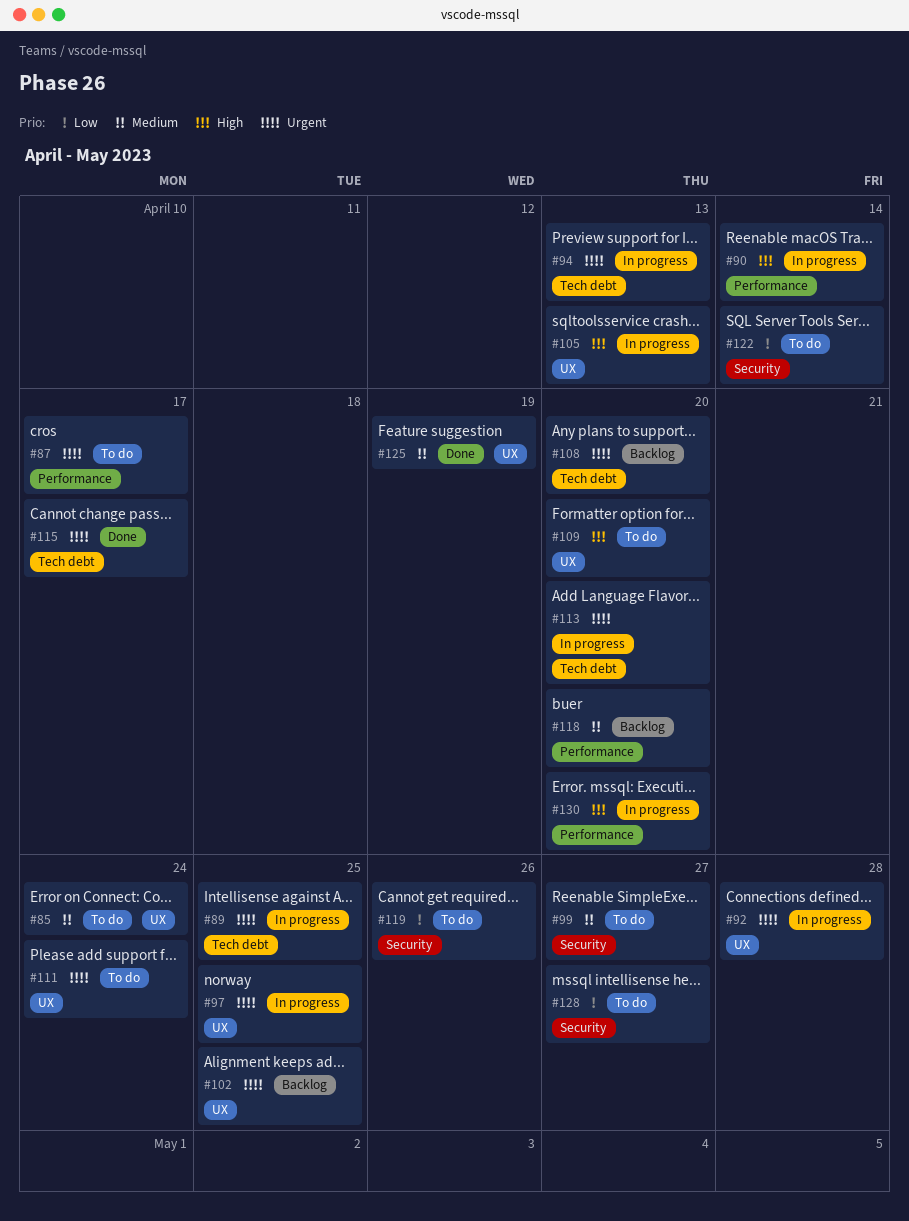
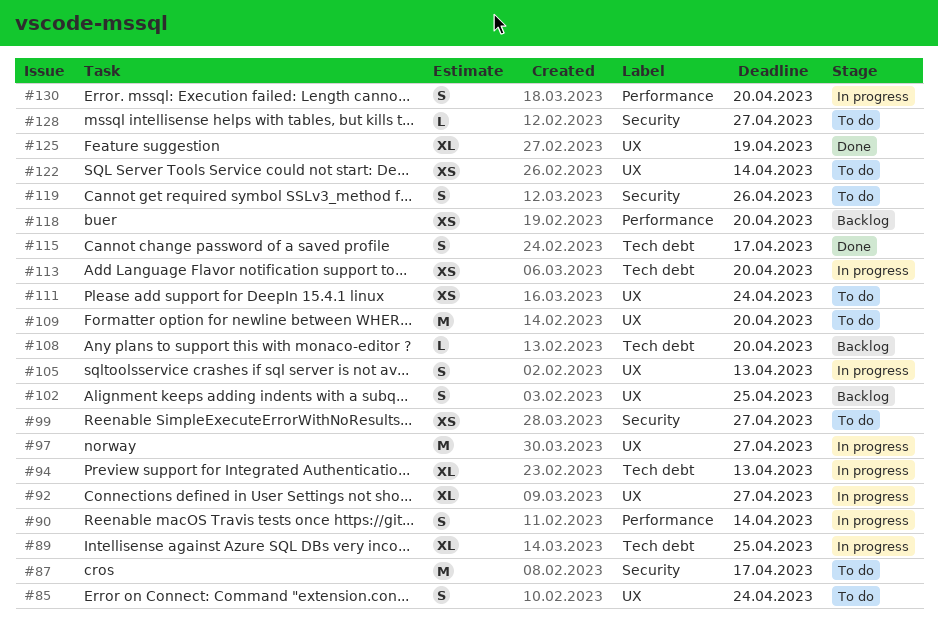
#87, label: Performance -> Security
#92, due: Apr 28 -> Apr 27
#97, due: Apr 25 -> Apr 27
#122, label: Security -> UX

